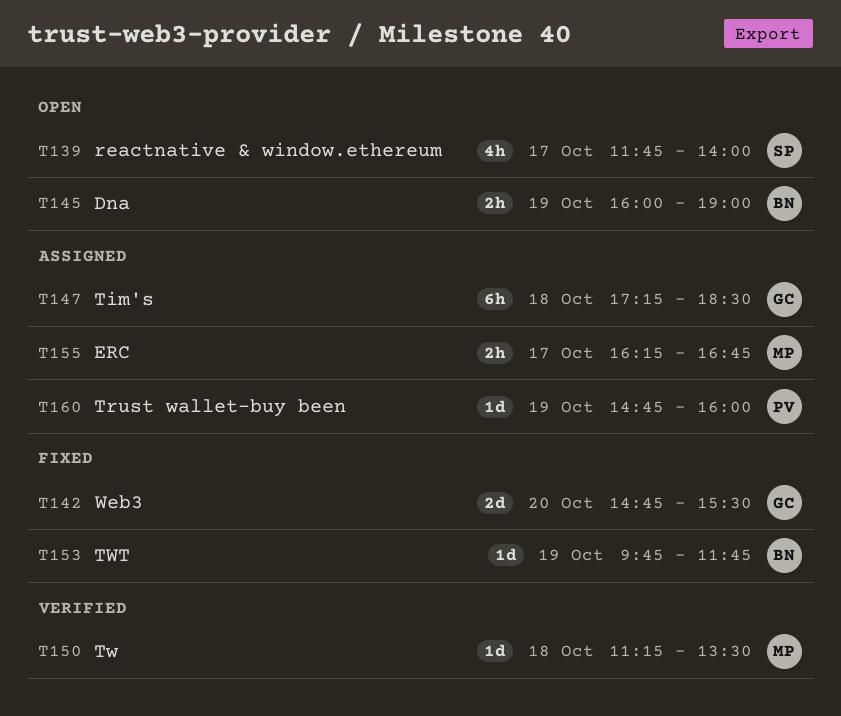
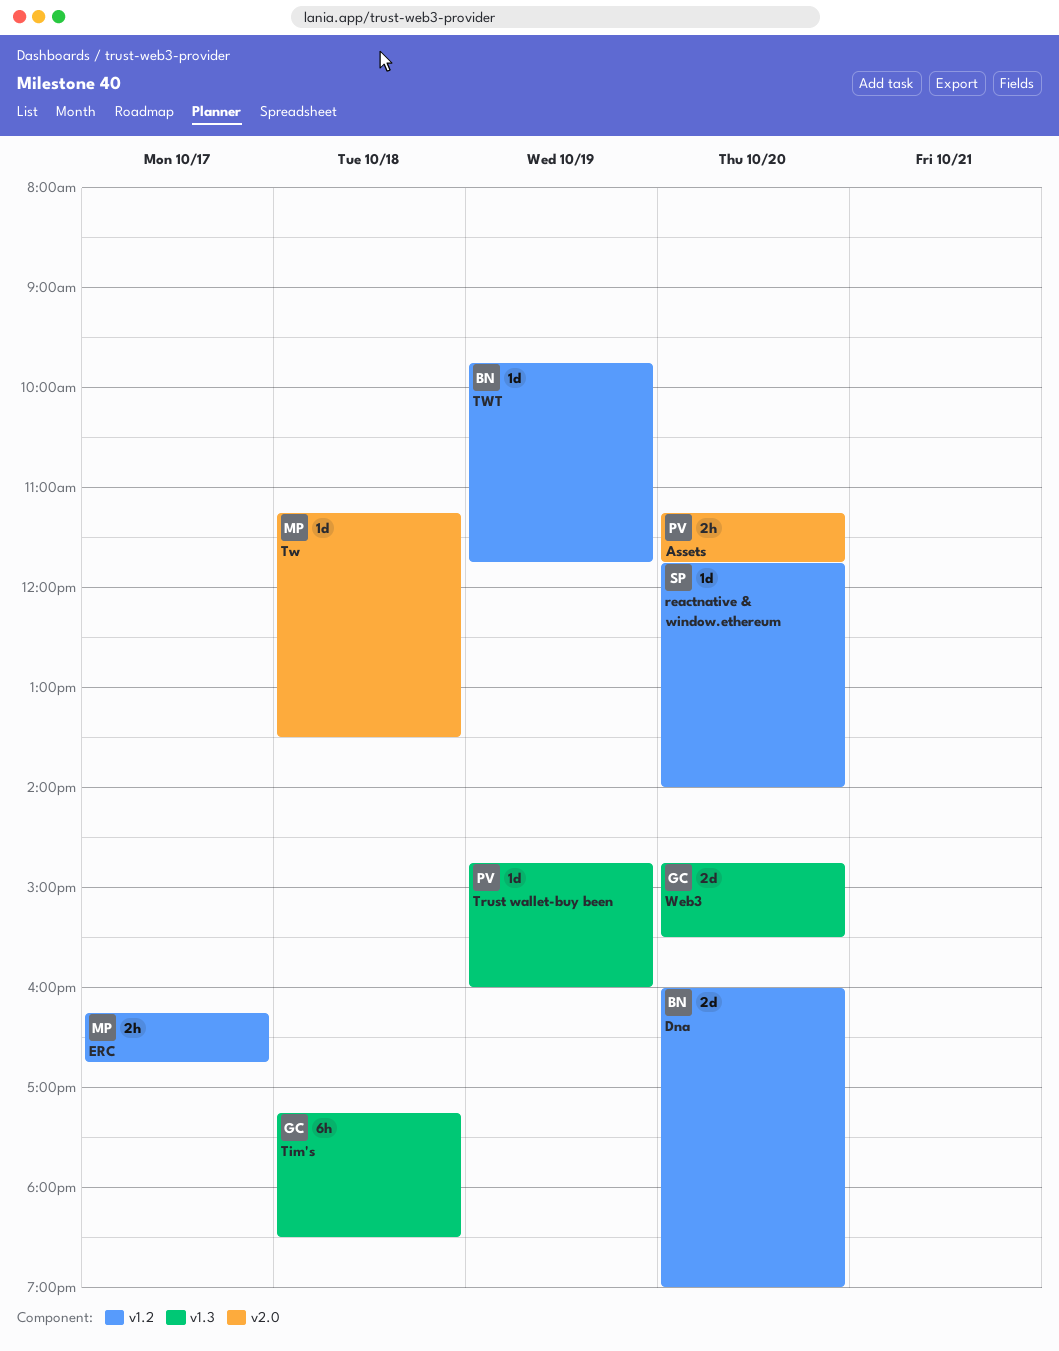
Assets: none -> present
Dna, estimate: 2h -> 2d
Dna, day: Oct 19 -> Oct 20
reactnative & window.ethereum, estimate: 4h -> 1d
reactnative & window.ethereum, day: Oct 17 -> Oct 20

